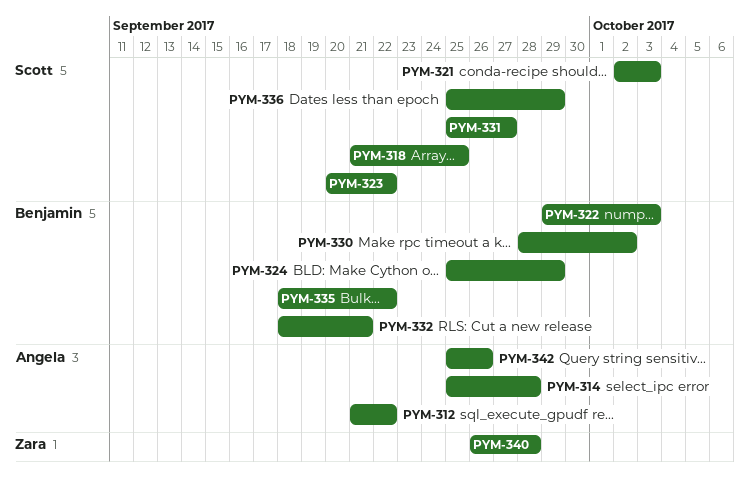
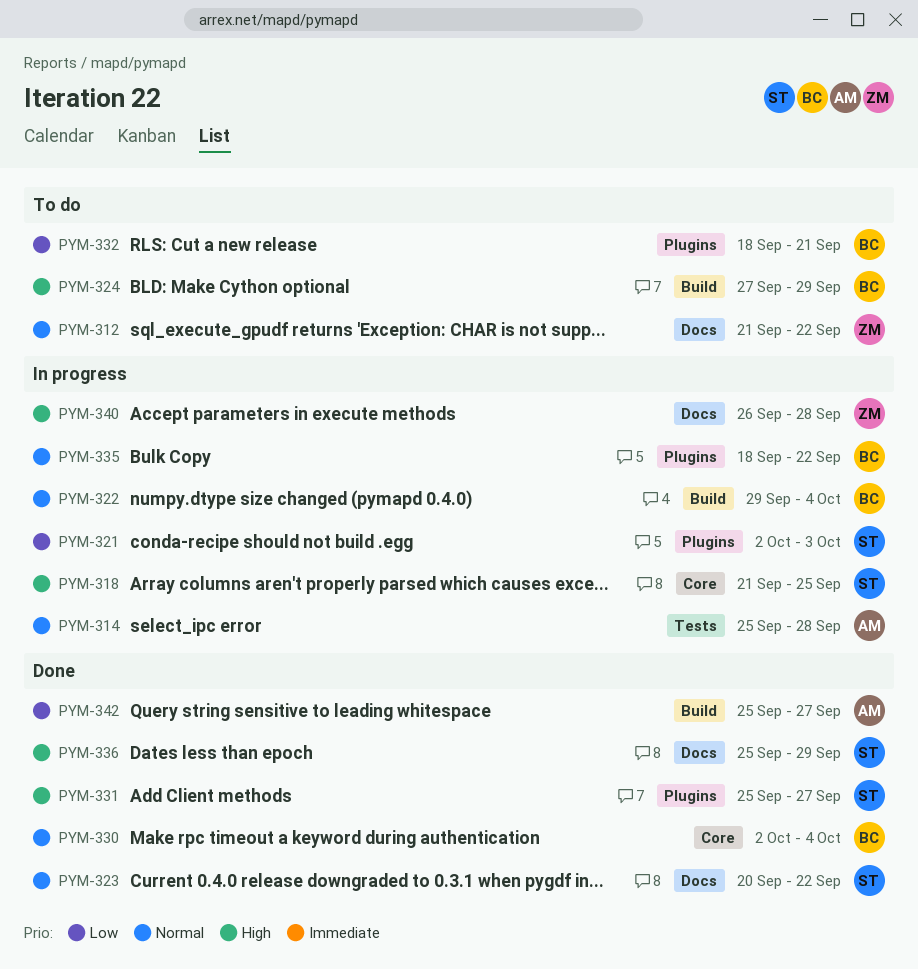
PYM-312, owner: Angela -> Zara
PYM-322, due: Oct 3 -> Oct 4
PYM-324, start: Sep 25 -> Sep 27
PYM-330, start: Sep 28 -> Oct 2
PYM-330, due: Oct 2 -> Oct 4
PYM-342, due: Sep 26 -> Sep 27

